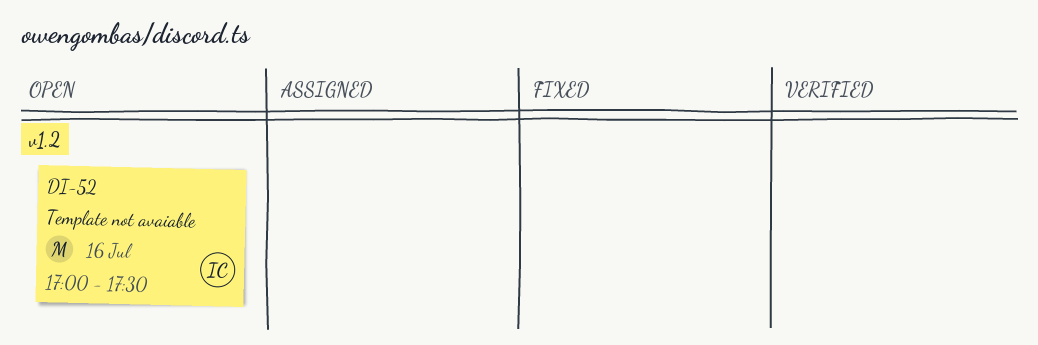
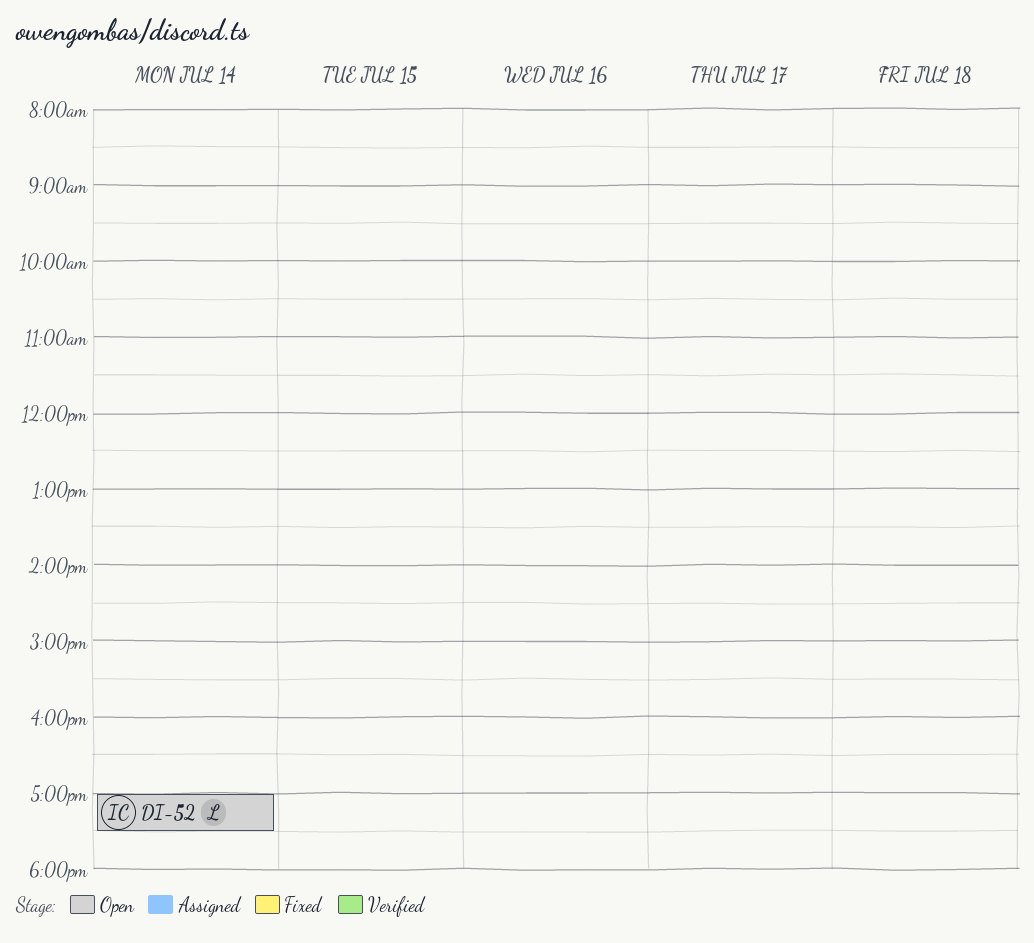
DI-52, estimate: M -> L
DI-52, day: Jul 16 -> Jul 14

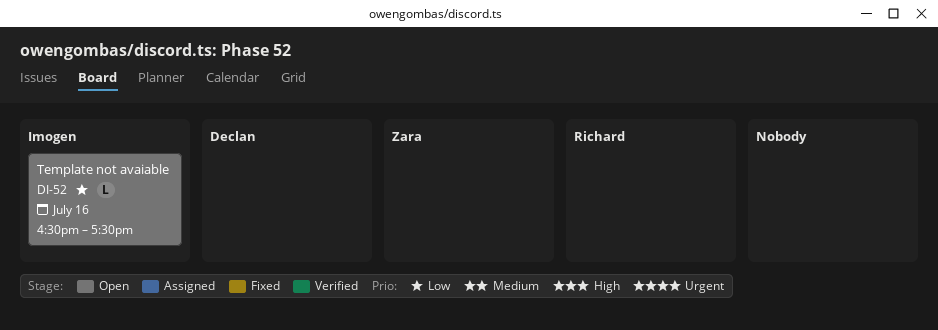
DI-52, day: Jul 14 -> Jul 16
DI-52, begins: 17:00 -> 16:30

